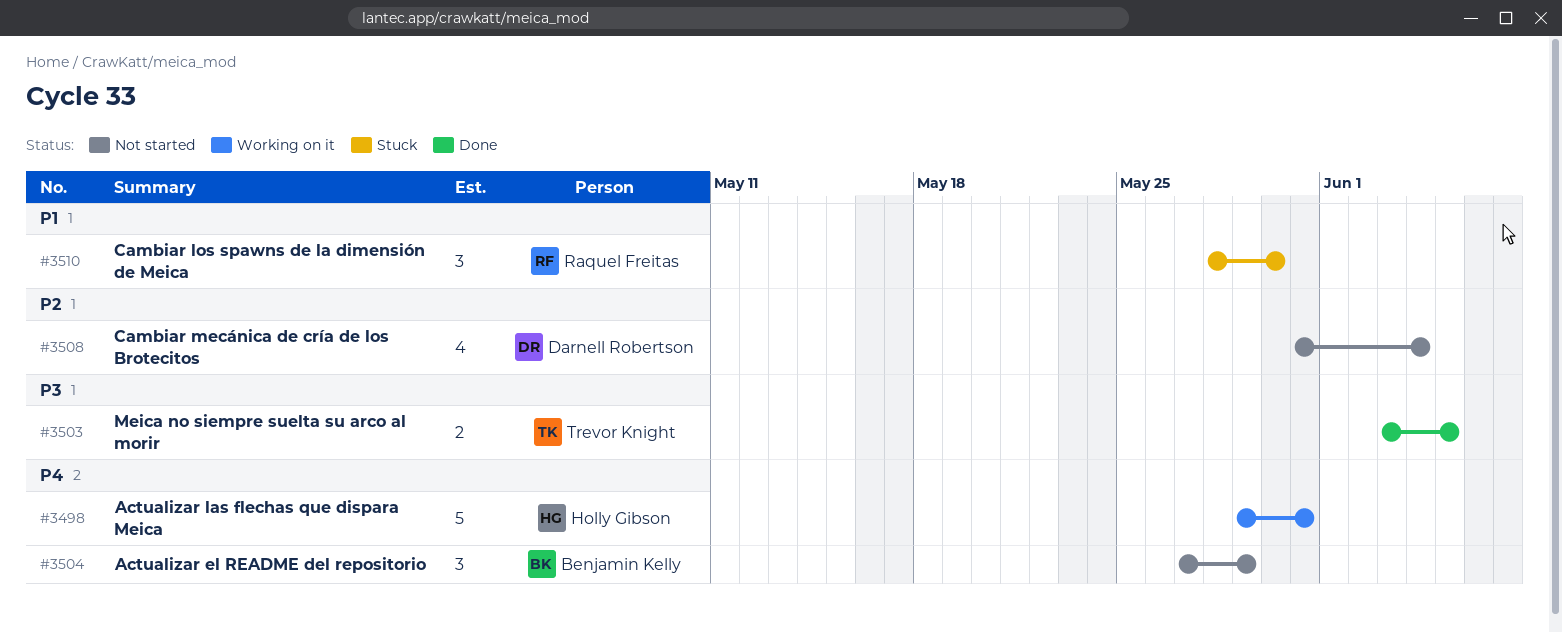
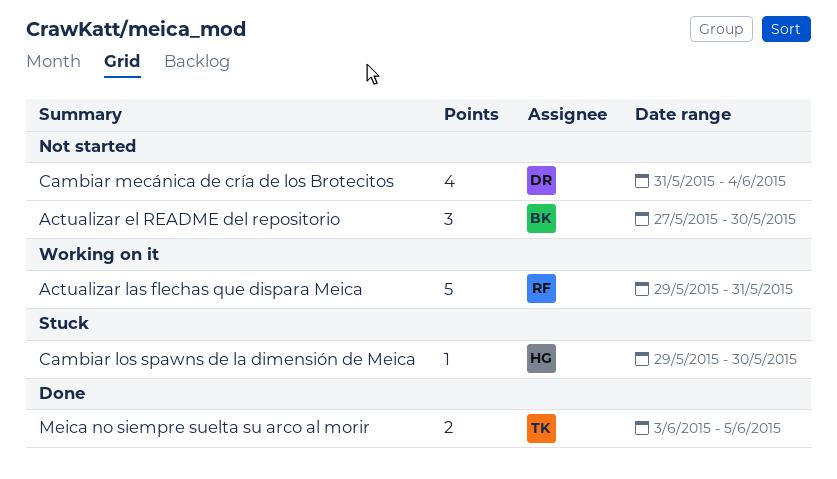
Actualizar el README del repositorio, due: May 29 -> May 30
Actualizar las flechas que dispara Meica, owner: Holly Gibson -> Raquel Freitas
Cambiar los spawns de la dimensión de Meica, owner: Raquel Freitas -> Holly Gibson
Cambiar los spawns de la dimensión de Meica, estimate: 3 -> 1
Cambiar los spawns de la dimensión de Meica, start: May 28 -> May 29

